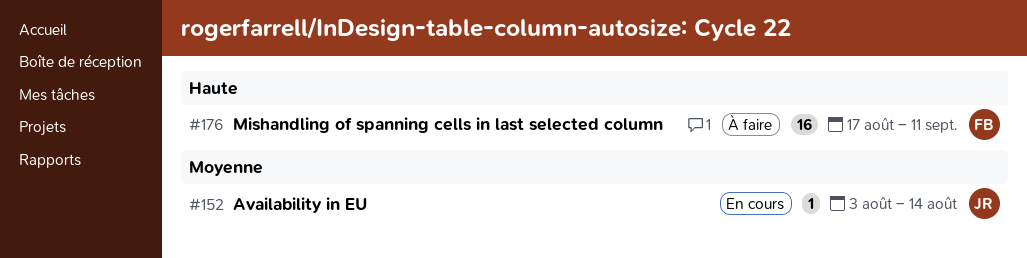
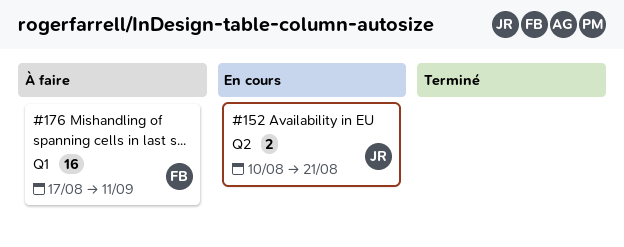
#152, estimate: 1 -> 2
#152, start: Aug 3 -> Aug 10
#152, due: Aug 14 -> Aug 21

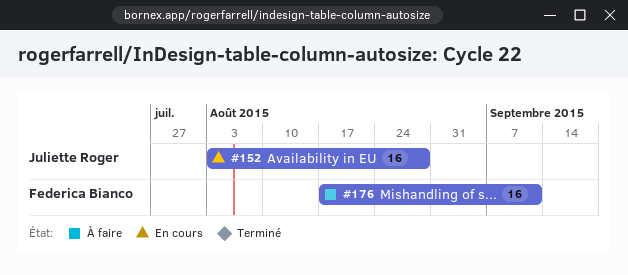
#152, estimate: 2 -> 16
#152, start: Aug 10 -> Aug 3
#152, due: Aug 21 -> Aug 28

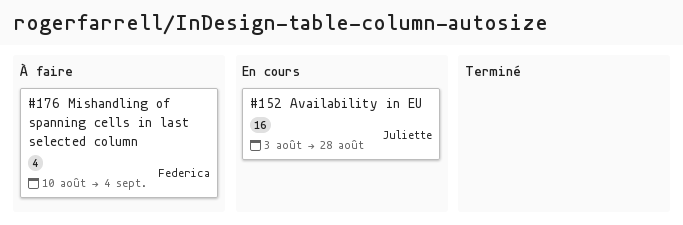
#176, estimate: 16 -> 4
#176, start: Aug 17 -> Aug 10
#176, due: Sep 11 -> Sep 4

